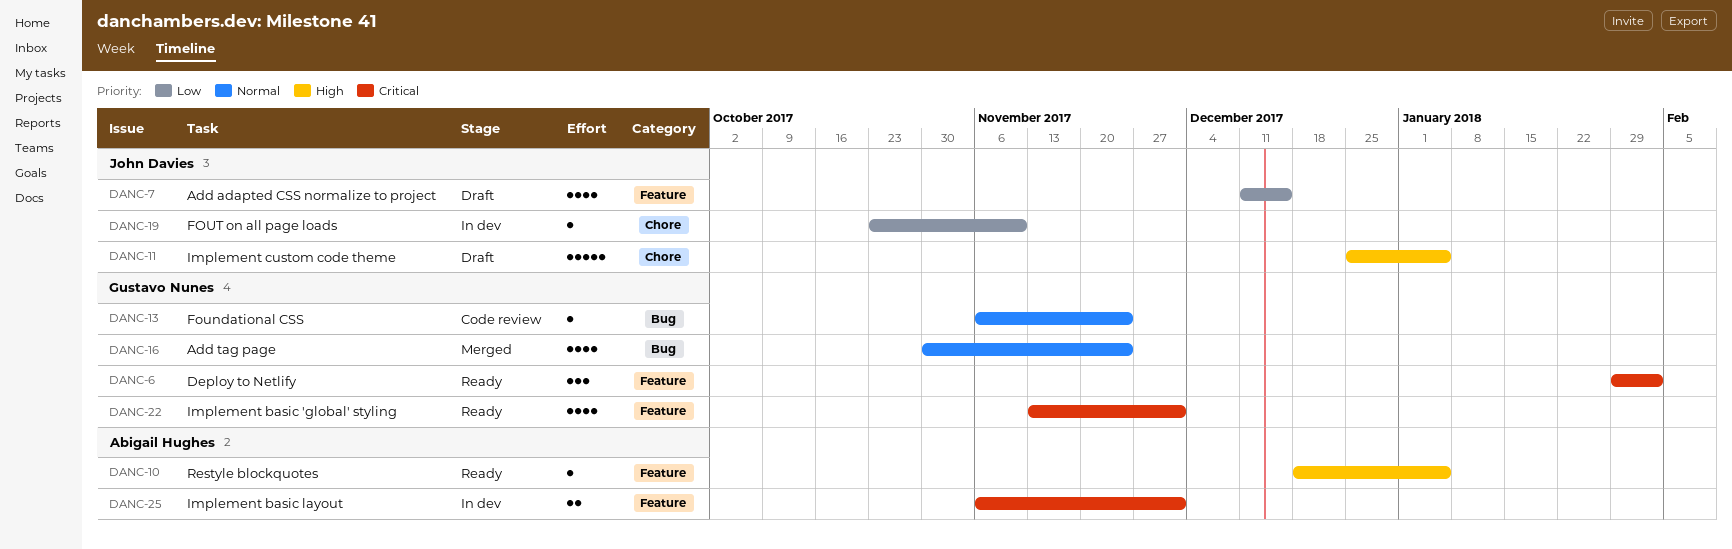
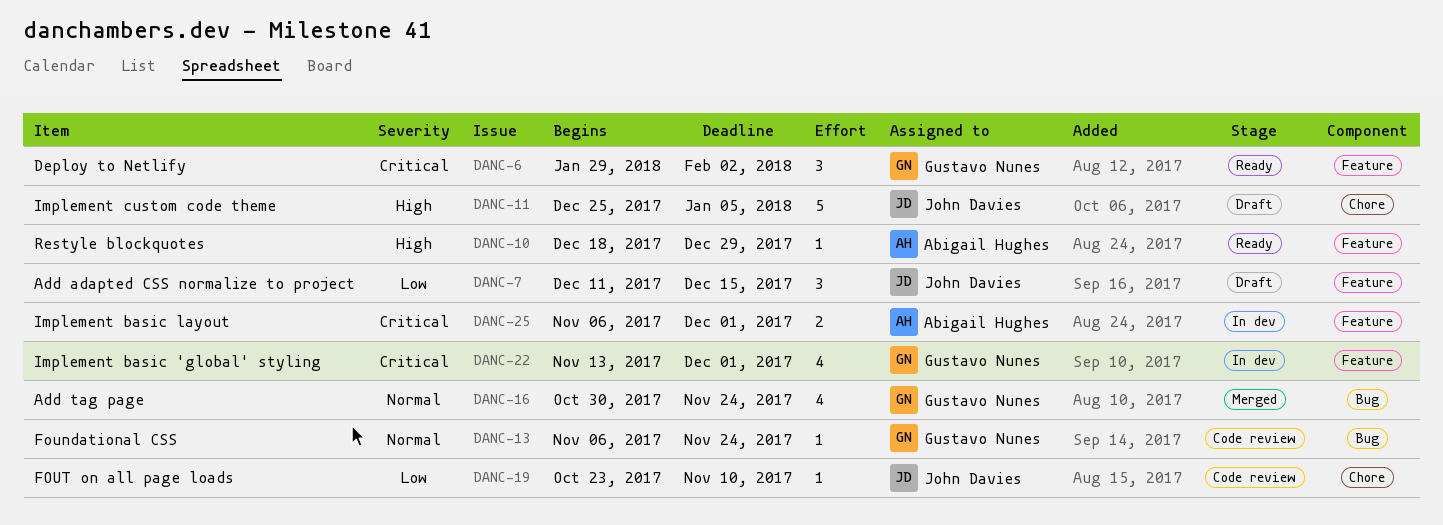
DANC-7, estimate: 4 -> 3
DANC-10, due: Jan 5 -> Dec 29
DANC-19, status: In dev -> Code review
DANC-22, status: Ready -> In dev

